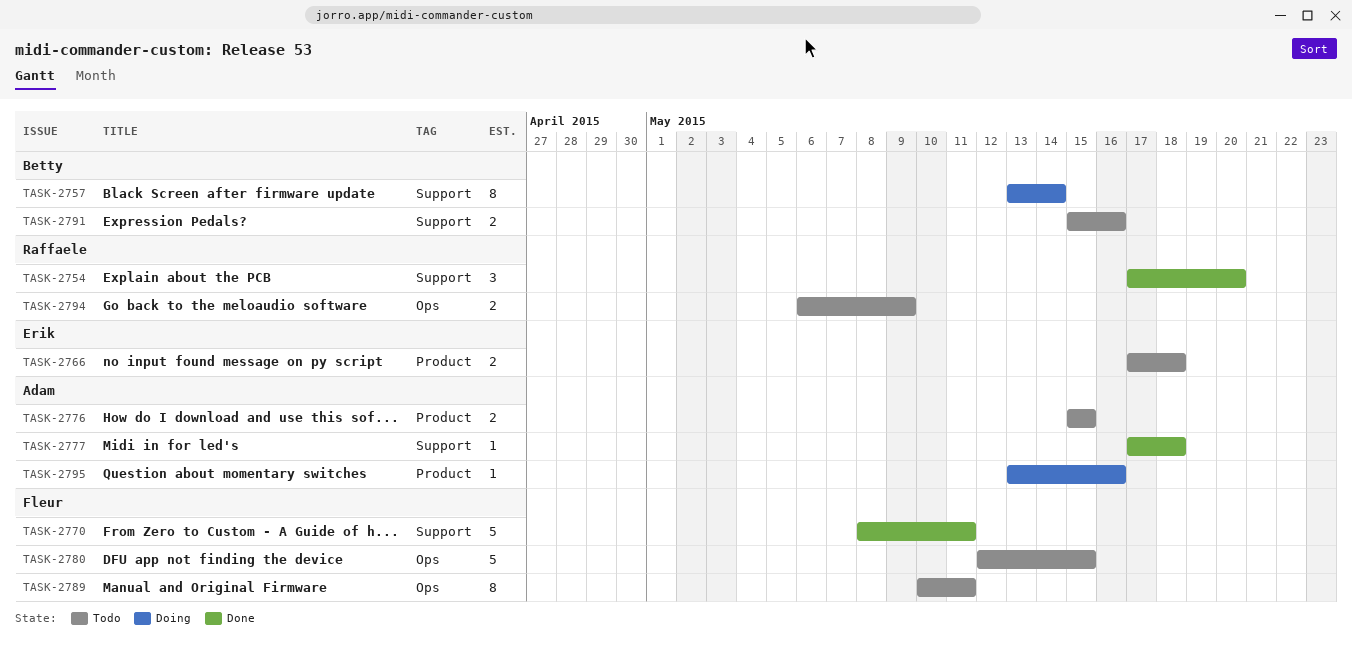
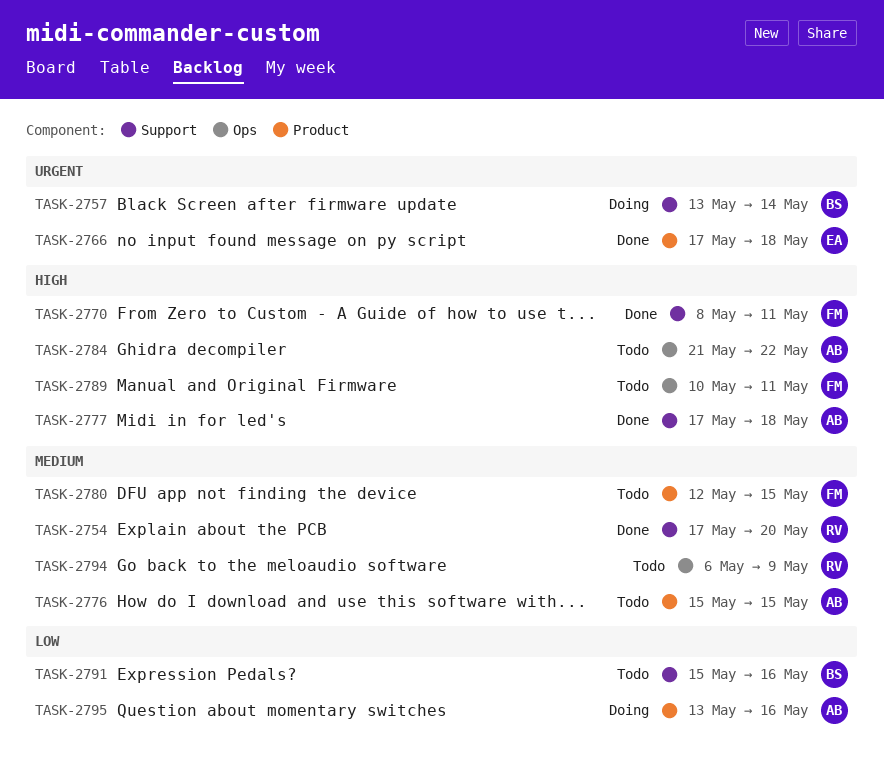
TASK-2766, status: Todo -> Done
TASK-2780, label: Ops -> Product
TASK-2784: none -> present

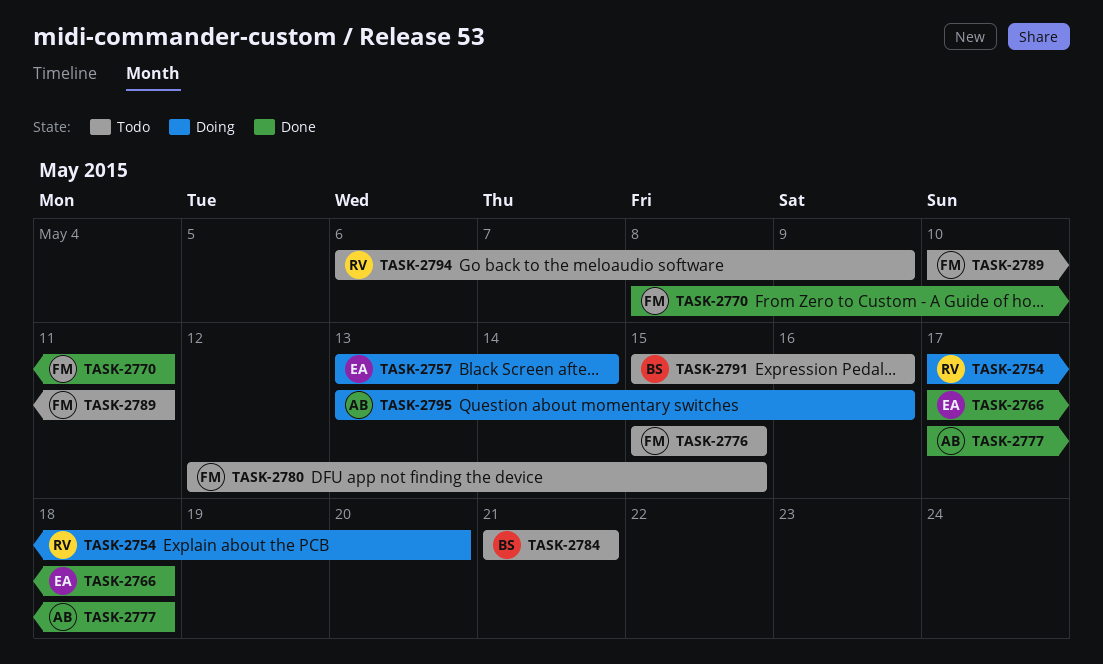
TASK-2754, status: Done -> Doing
TASK-2757, owner: BS -> EA
TASK-2776, owner: AB -> FM
TASK-2784, owner: AB -> BS
TASK-2784, due: May 22 -> May 21

